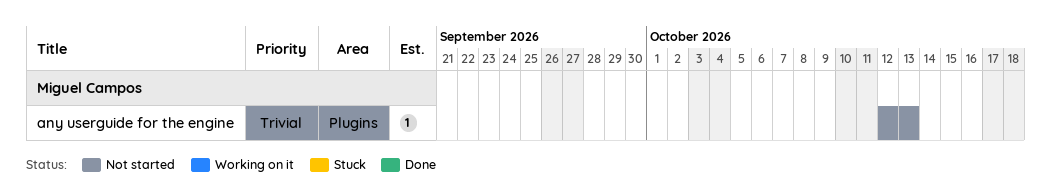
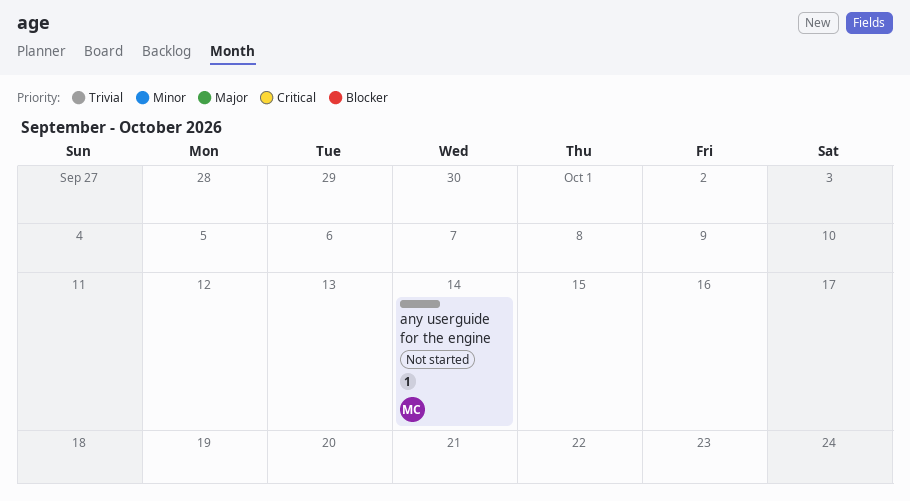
any userguide for the engine, due: Oct 13 -> Oct 14

